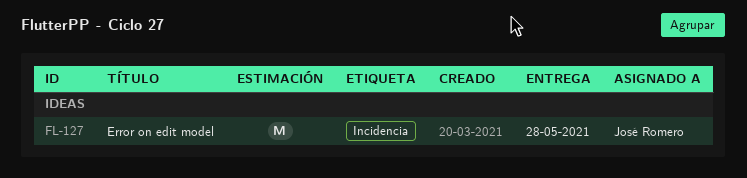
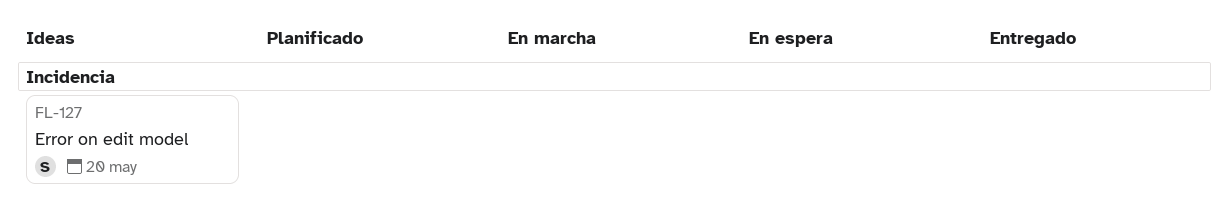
FL-127, estimate: M -> S
FL-127, due: May 28 -> May 20

